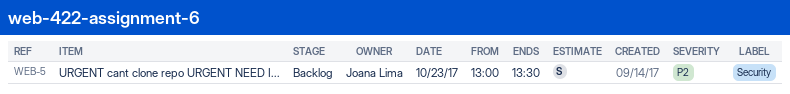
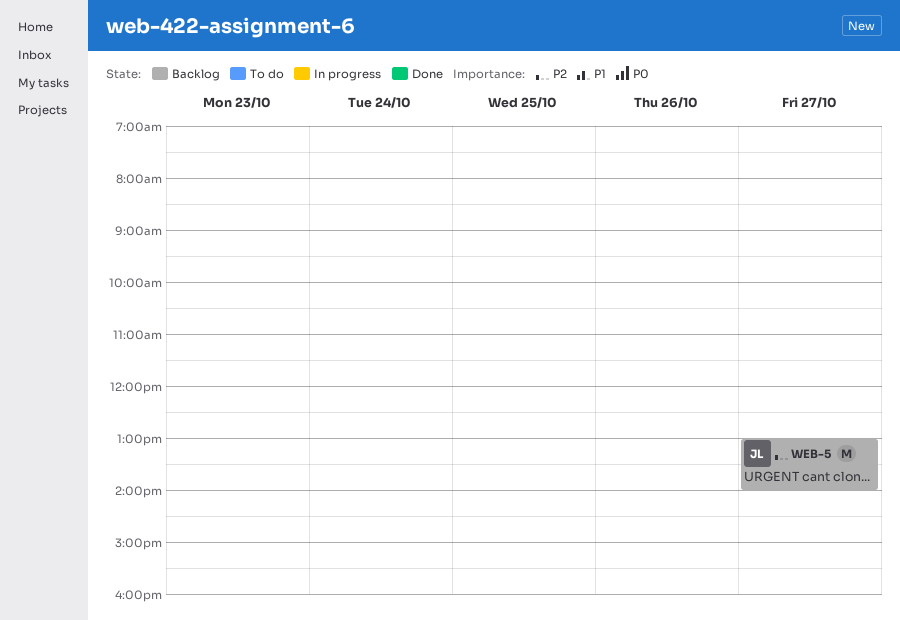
WEB-5, estimate: S -> M
WEB-5, day: Oct 23 -> Oct 27
WEB-5, ends: 13:30 -> 14:00

